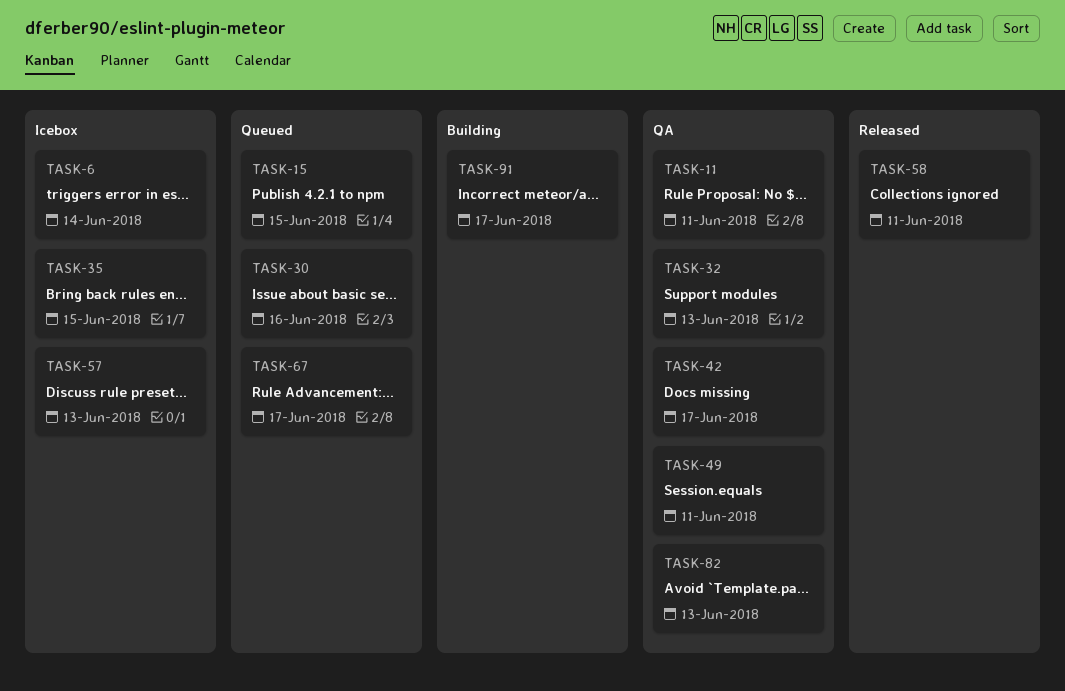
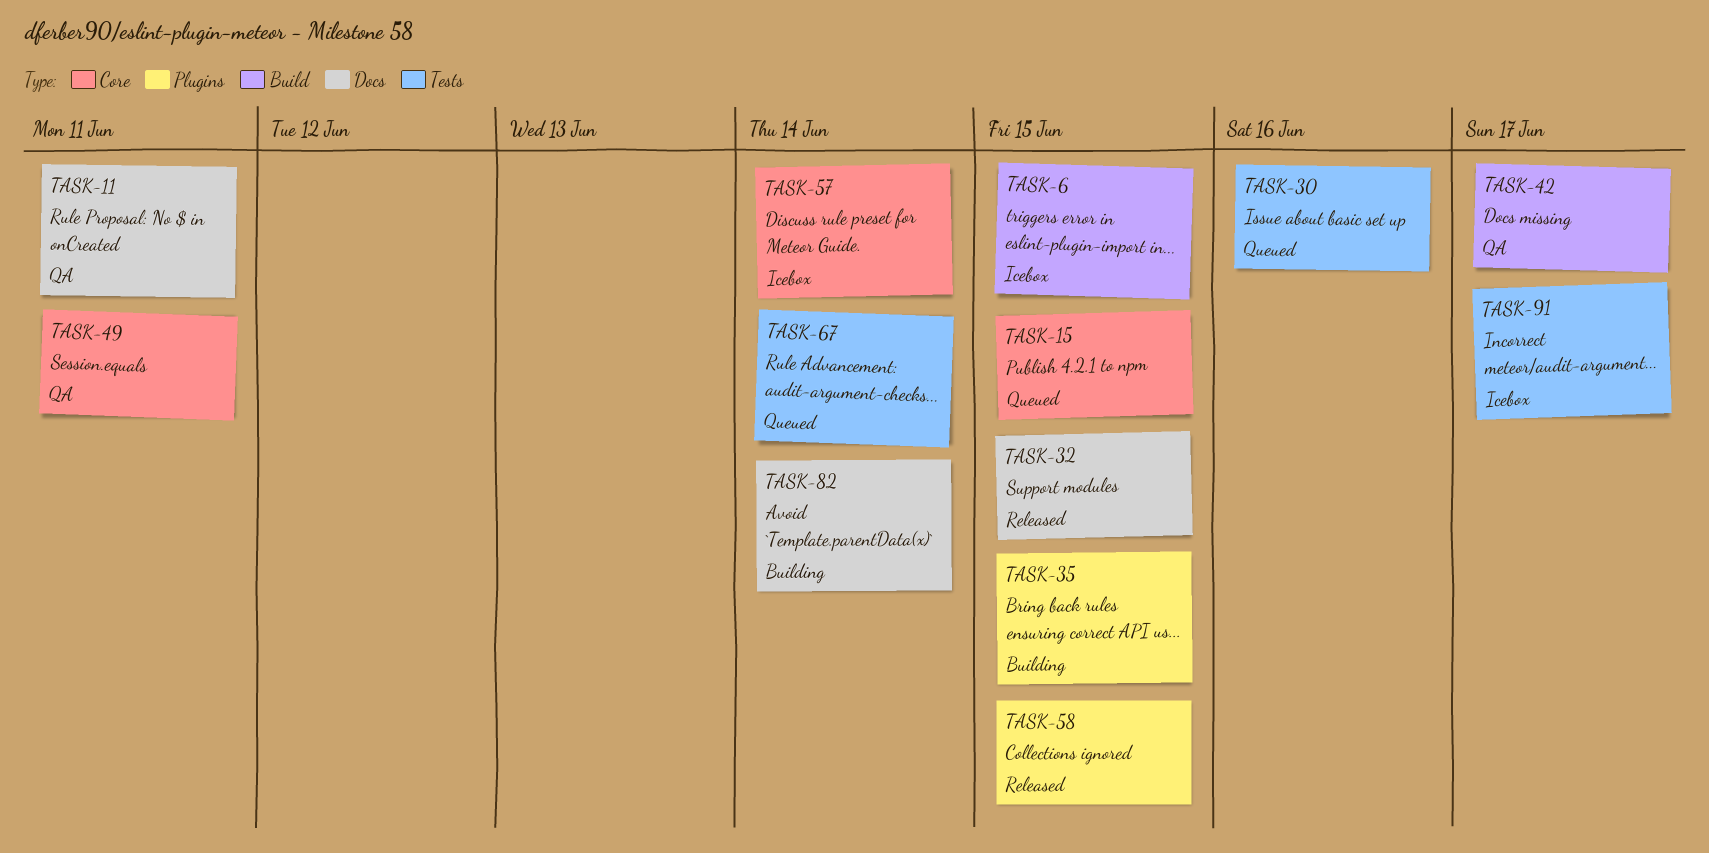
TASK-6, due: Jun 14 -> Jun 15
TASK-32, status: QA -> Released
TASK-32, due: Jun 13 -> Jun 15
TASK-35, status: Icebox -> Building
TASK-57, due: Jun 13 -> Jun 14
TASK-58, due: Jun 11 -> Jun 15
TASK-67, due: Jun 17 -> Jun 14
TASK-82, status: QA -> Building
TASK-82, due: Jun 13 -> Jun 14
TASK-91, status: Building -> Icebox

